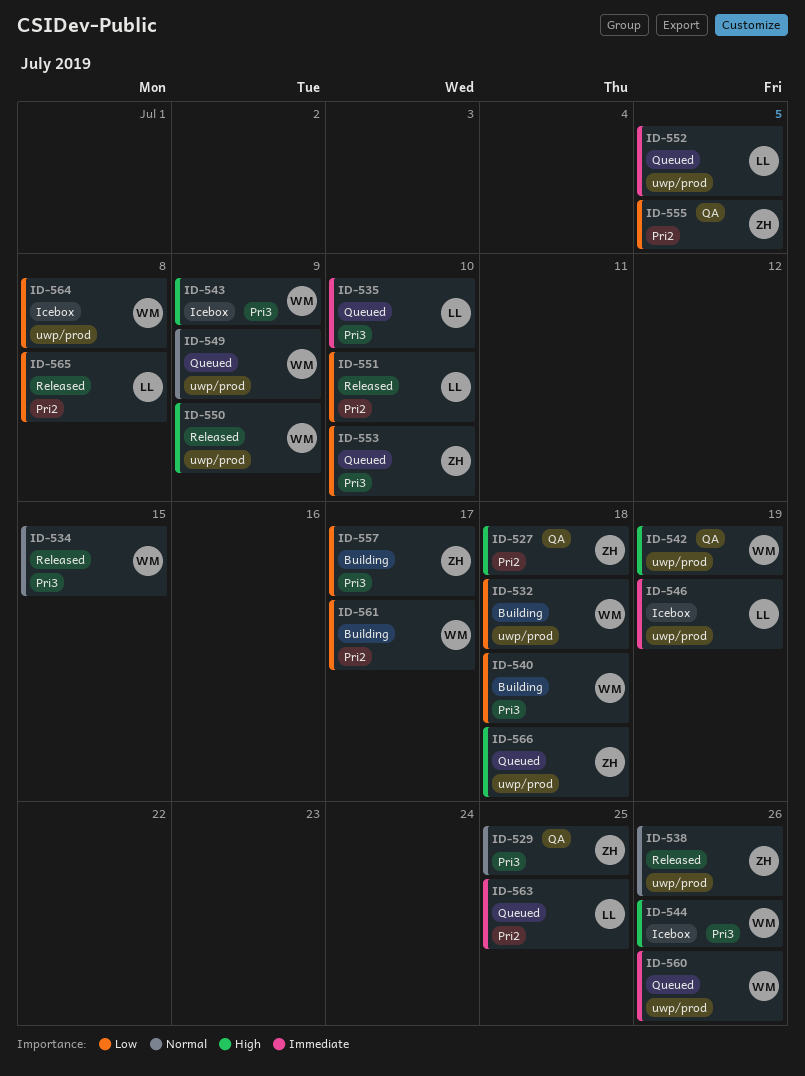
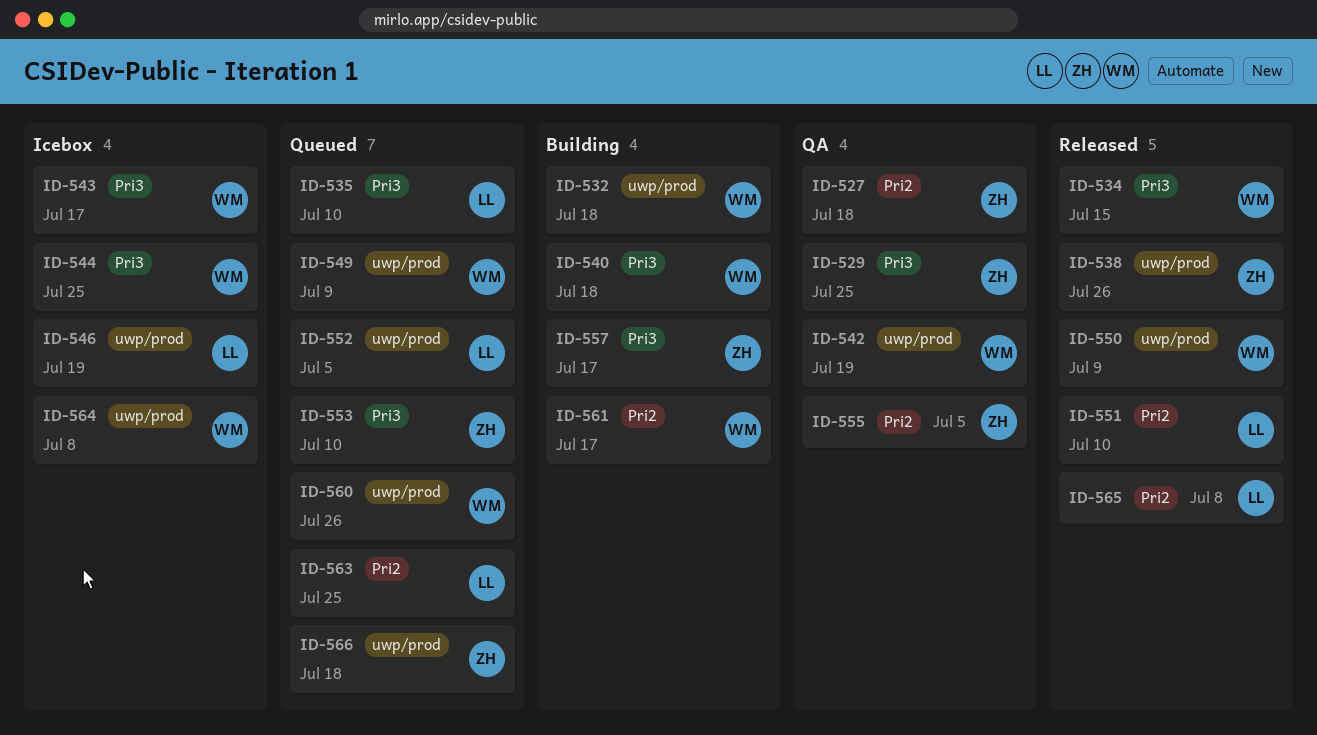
ID-543, due: Jul 9 -> Jul 17
ID-544, due: Jul 26 -> Jul 25

